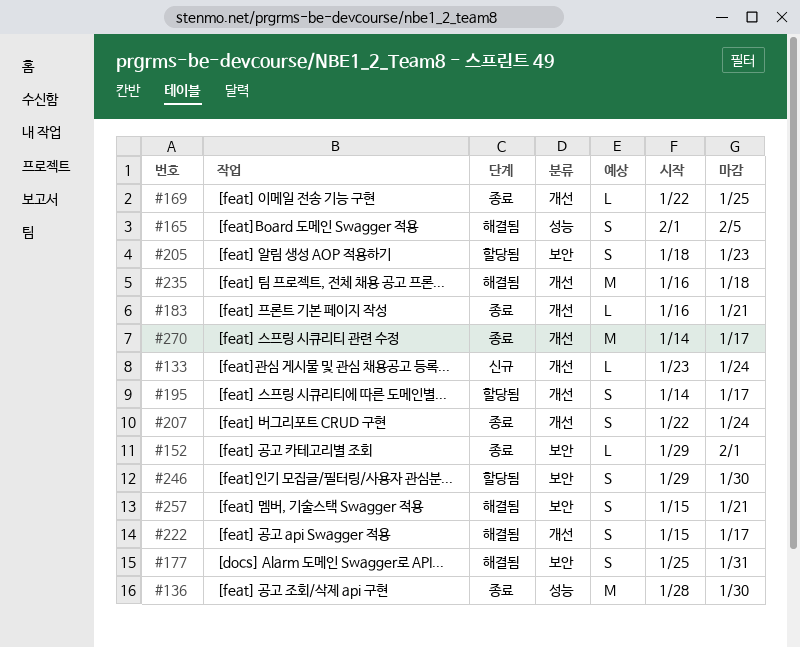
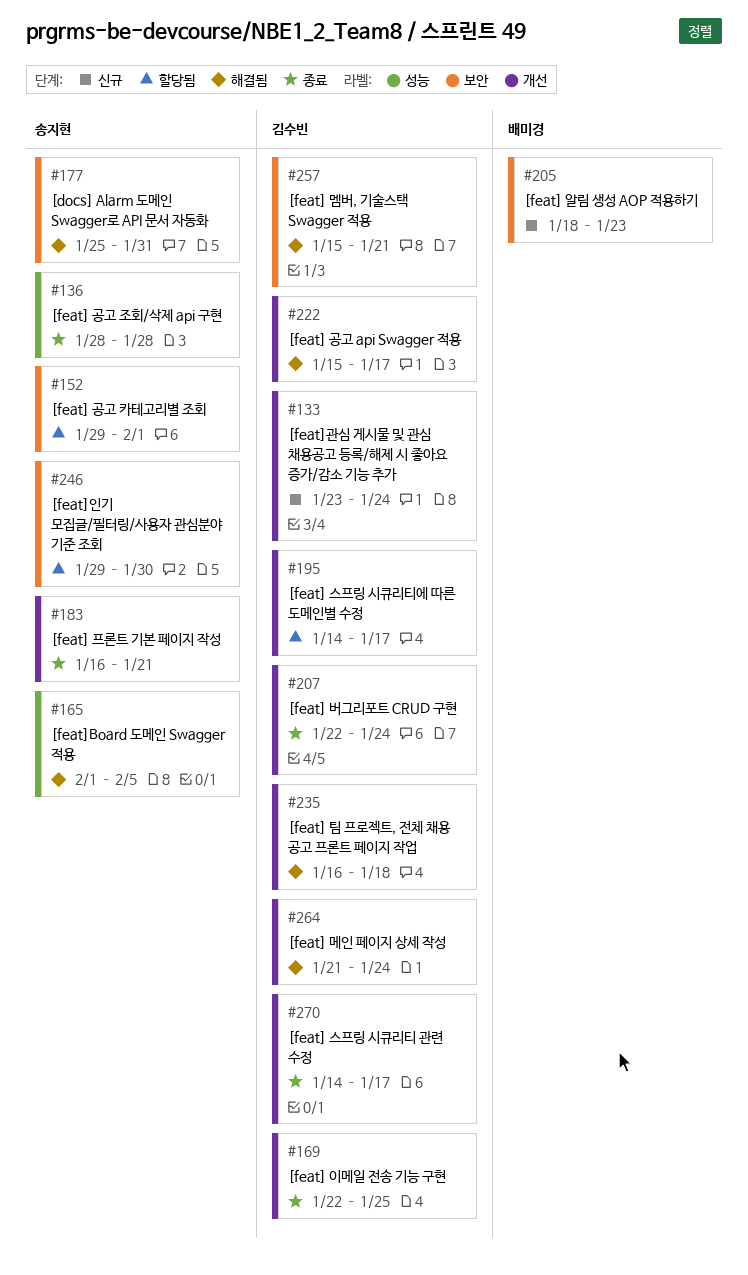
#136, due: Jan 30 -> Jan 28
#152, status: 종료 -> 할당됨
#205, status: 할당됨 -> 신규
#264: none -> present

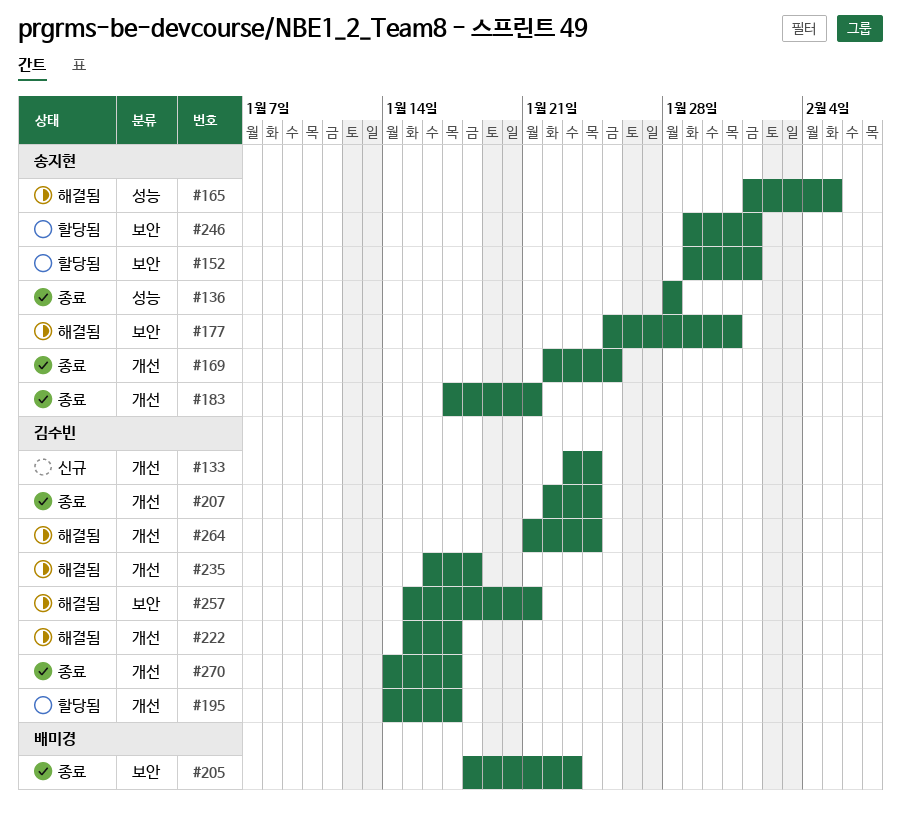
#169, owner: 김수빈 -> 송지현
#183, start: Jan 16 -> Jan 17
#205, status: 신규 -> 종료
#246, due: Jan 30 -> Feb 1

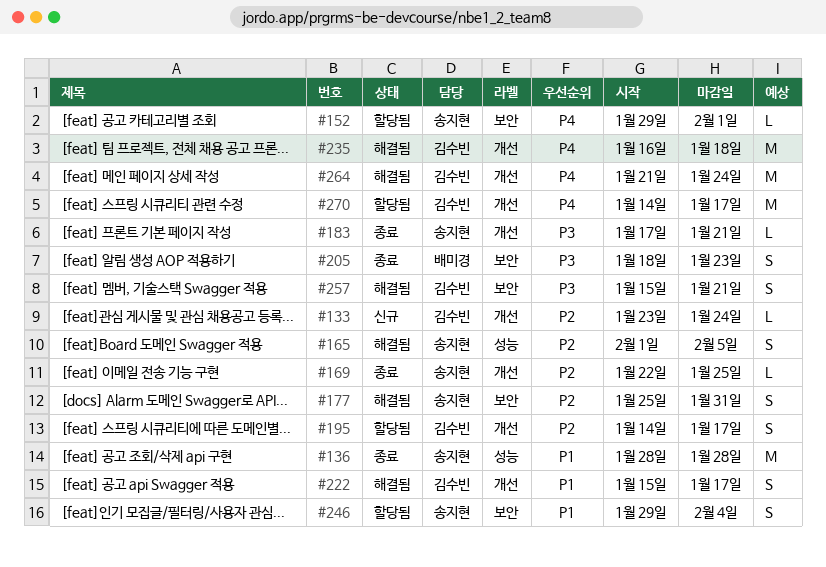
#207: present -> none
#246, due: Feb 1 -> Feb 4
#270, status: 종료 -> 할당됨

